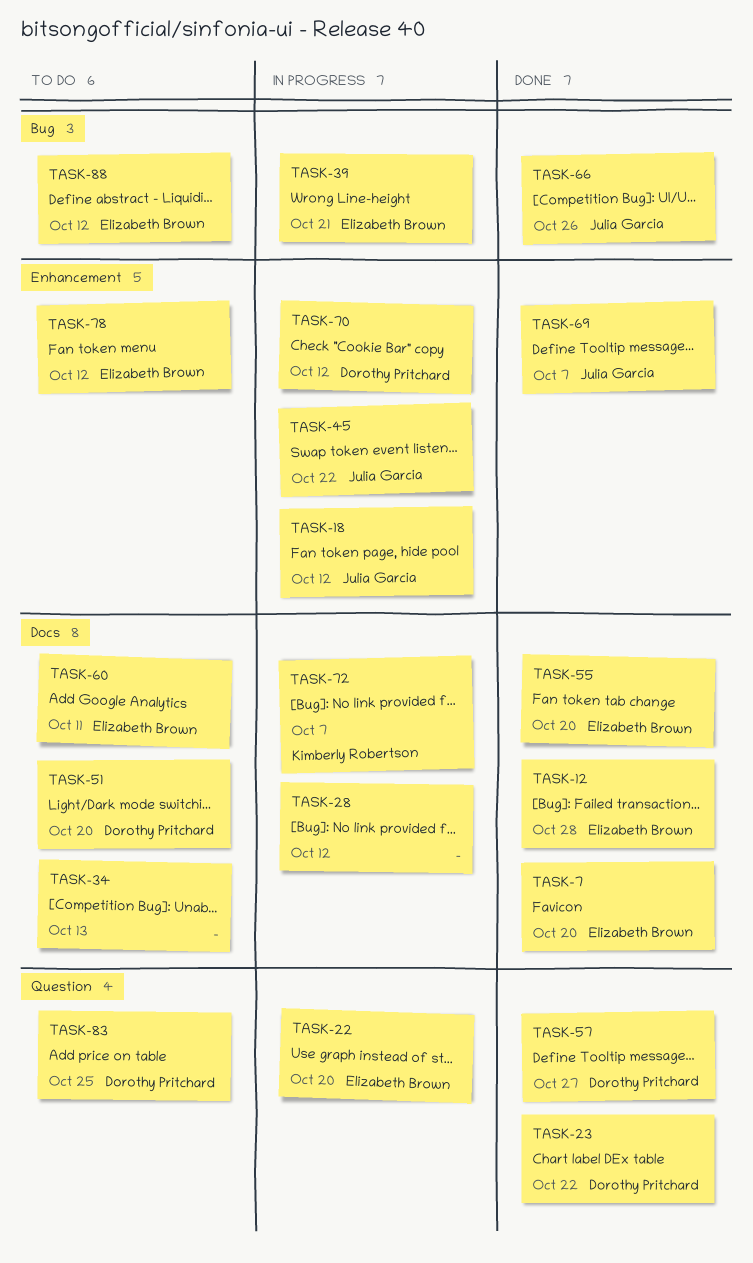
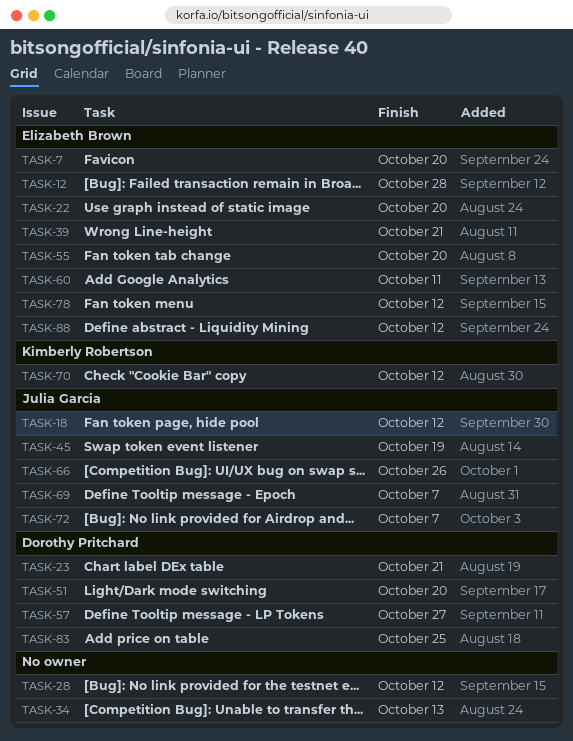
TASK-23, due: Oct 22 -> Oct 21
TASK-45, due: Oct 22 -> Oct 19
TASK-70, owner: Dorothy Pritchard -> Kimberly Robertson
TASK-72, owner: Kimberly Robertson -> Julia Garcia

